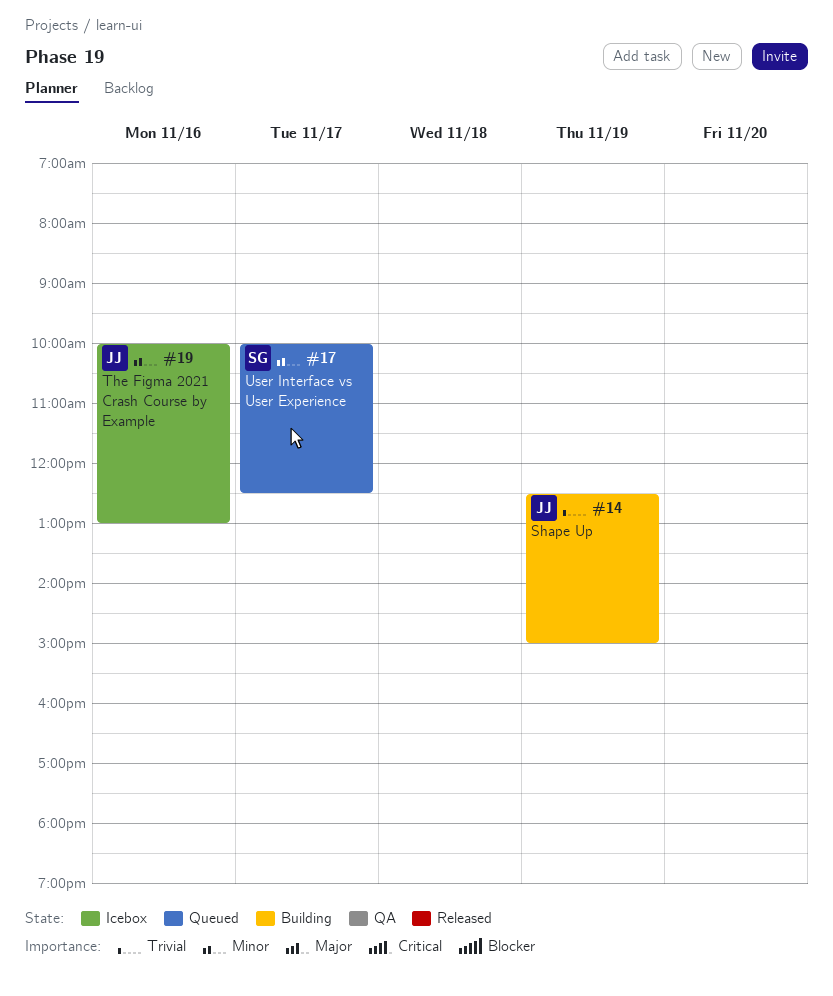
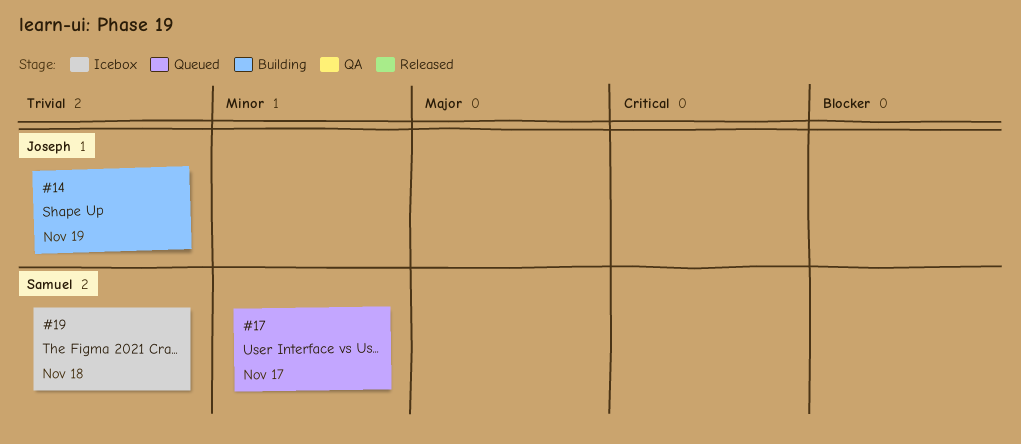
#19, owner: Joseph -> Samuel
#19, priority: Minor -> Trivial
#19, day: Nov 16 -> Nov 18

